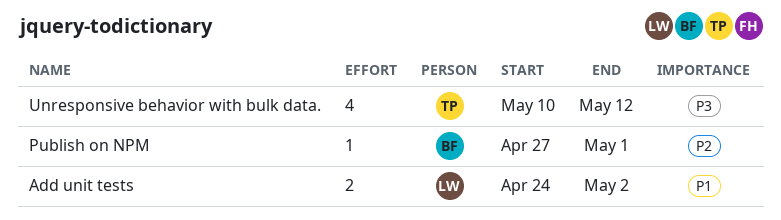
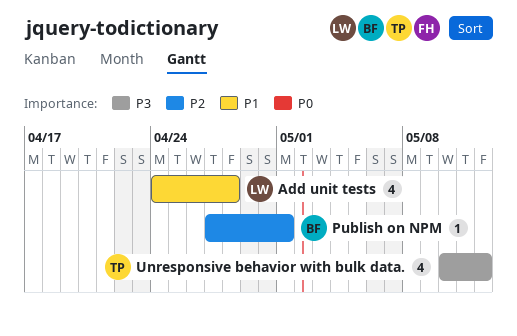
Add unit tests, estimate: 2 -> 4
Add unit tests, due: May 2 -> Apr 28

